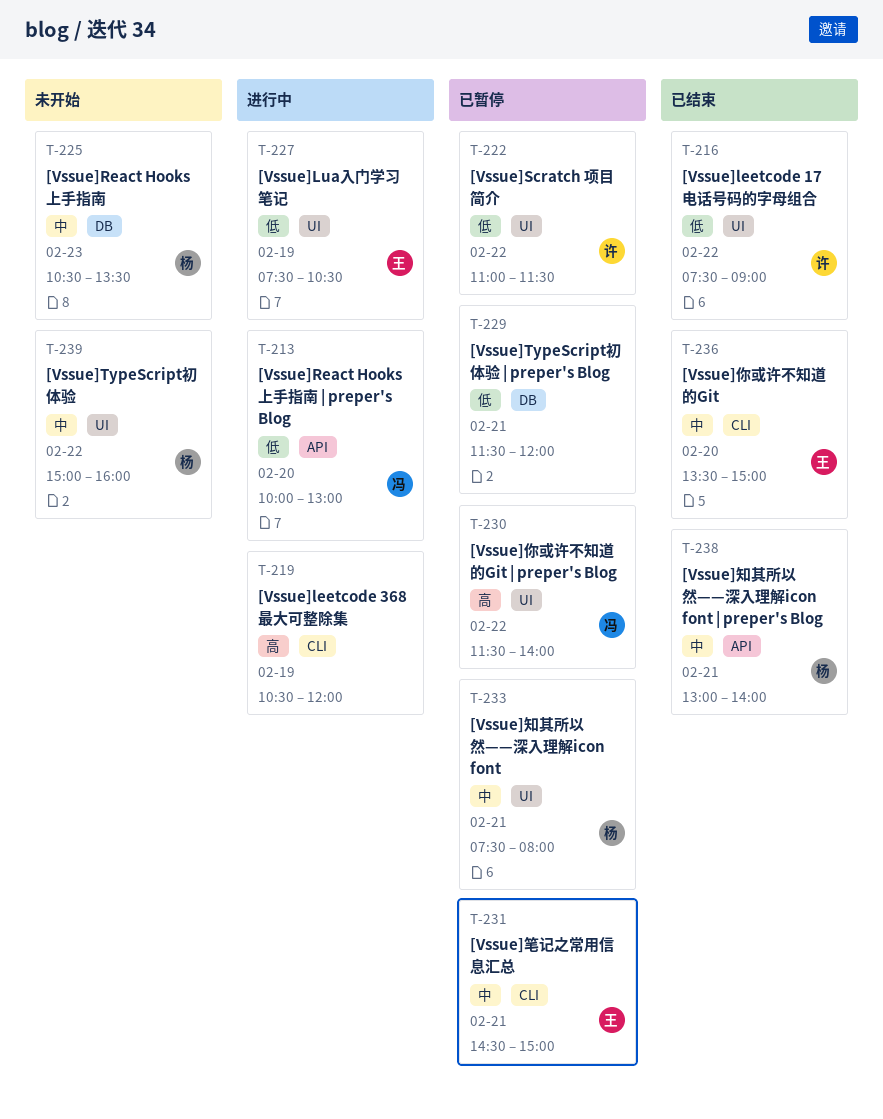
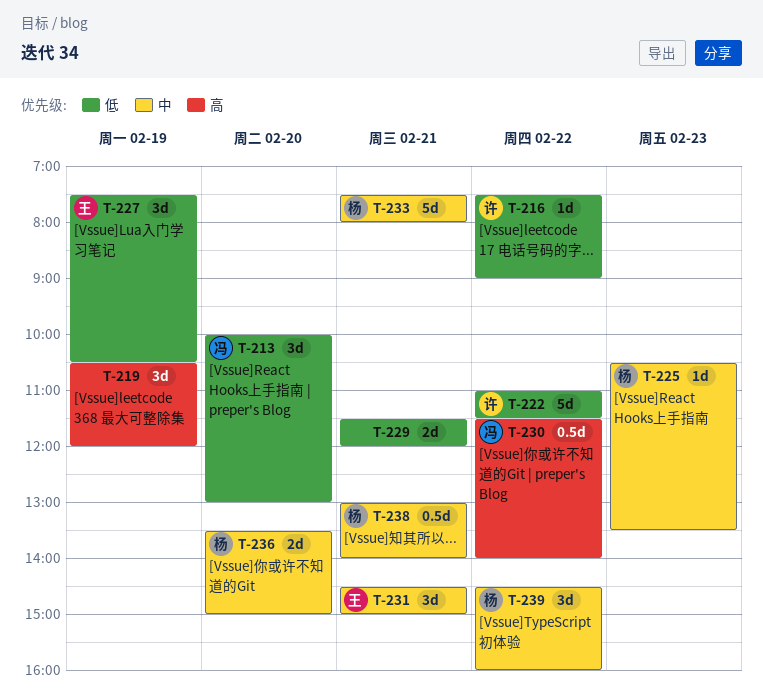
T-236, owner: 王 -> 杨
T-239, begins: 15:00 -> 14:30

